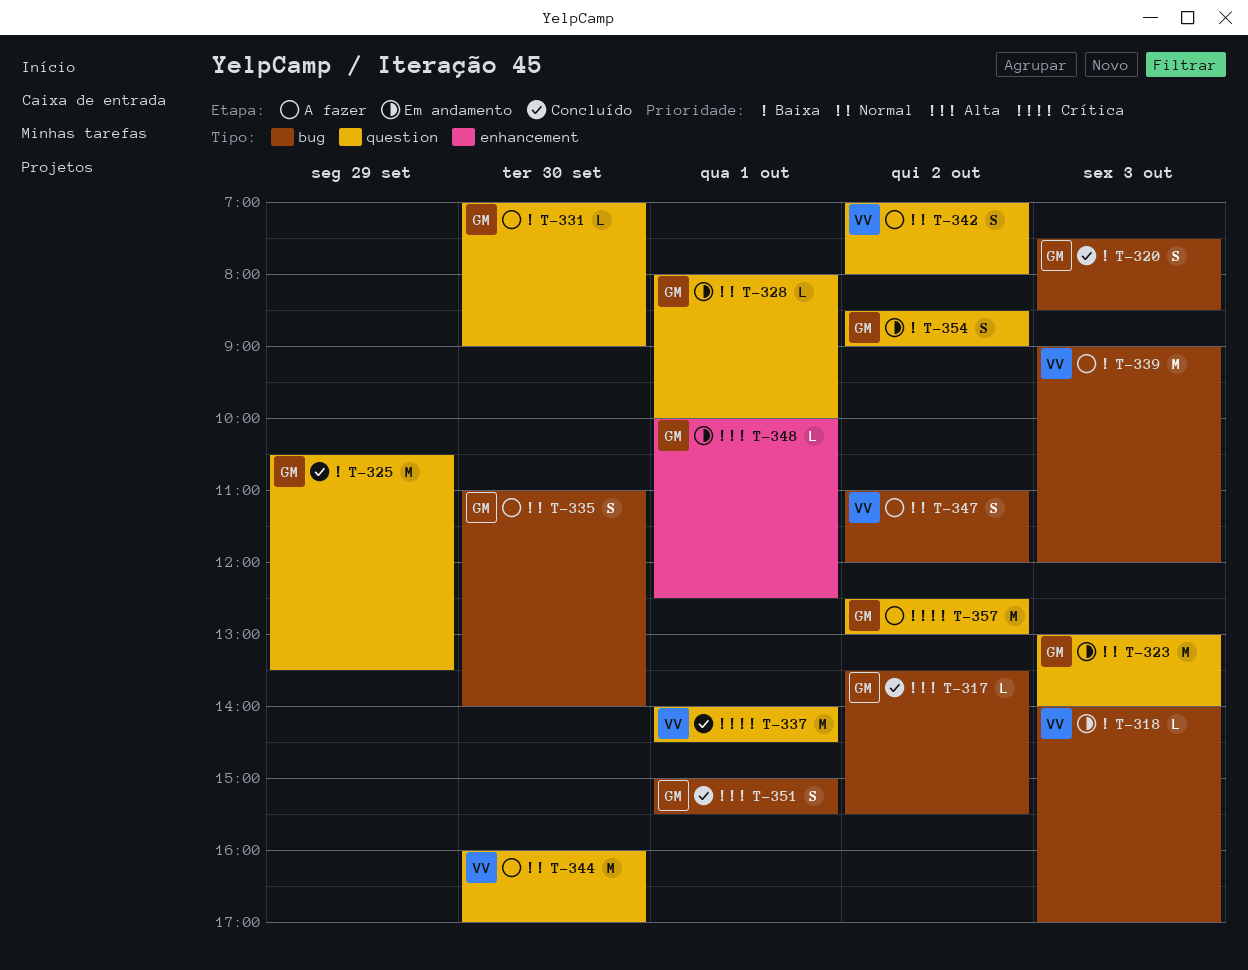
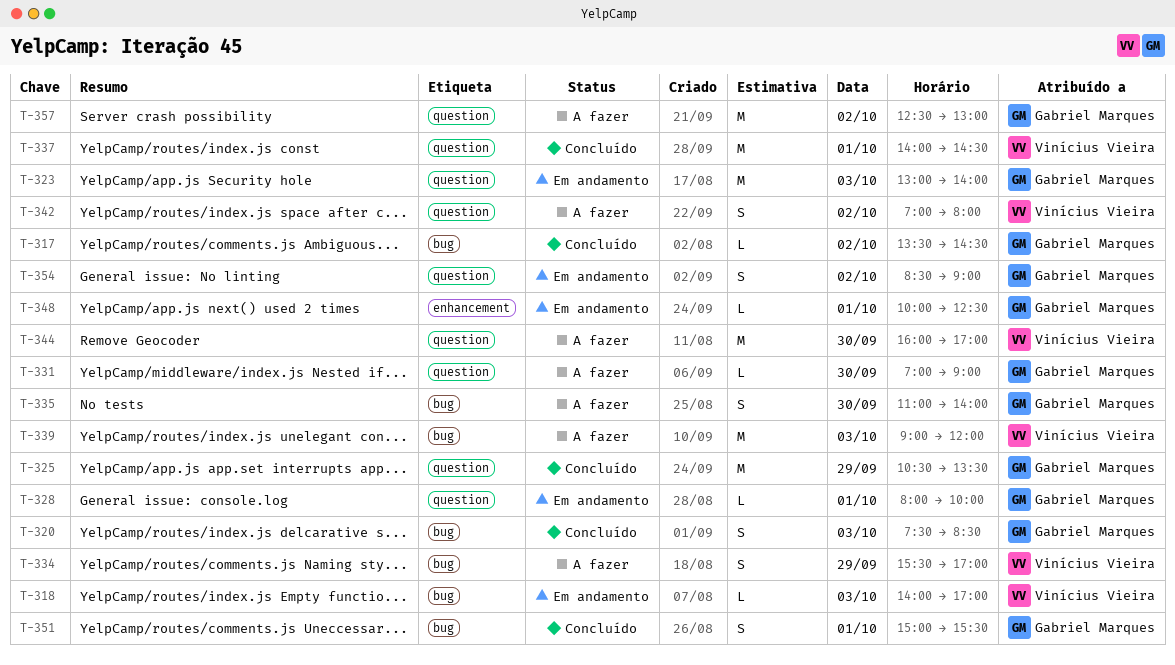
T-317, ends: 15:30 -> 14:30
T-334: none -> present
T-347: present -> none

